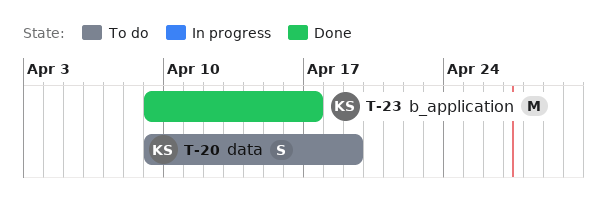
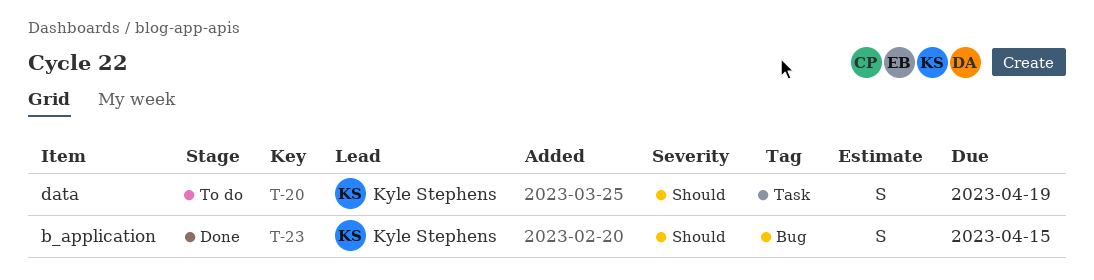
T-23, estimate: M -> S
T-23, due: Apr 17 -> Apr 15

